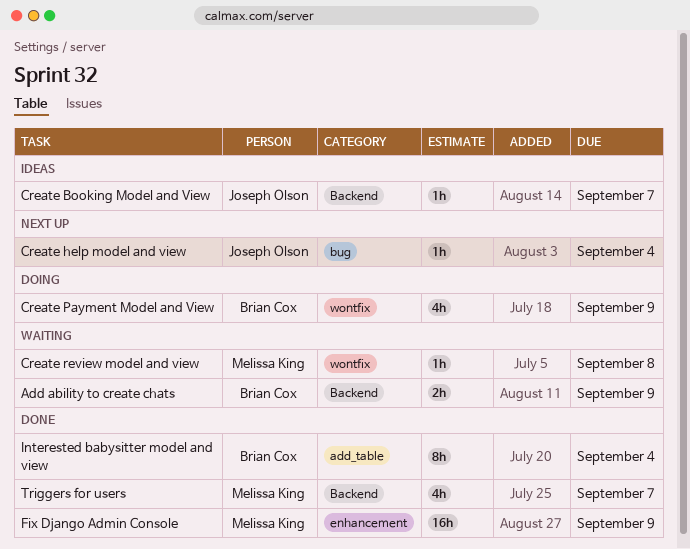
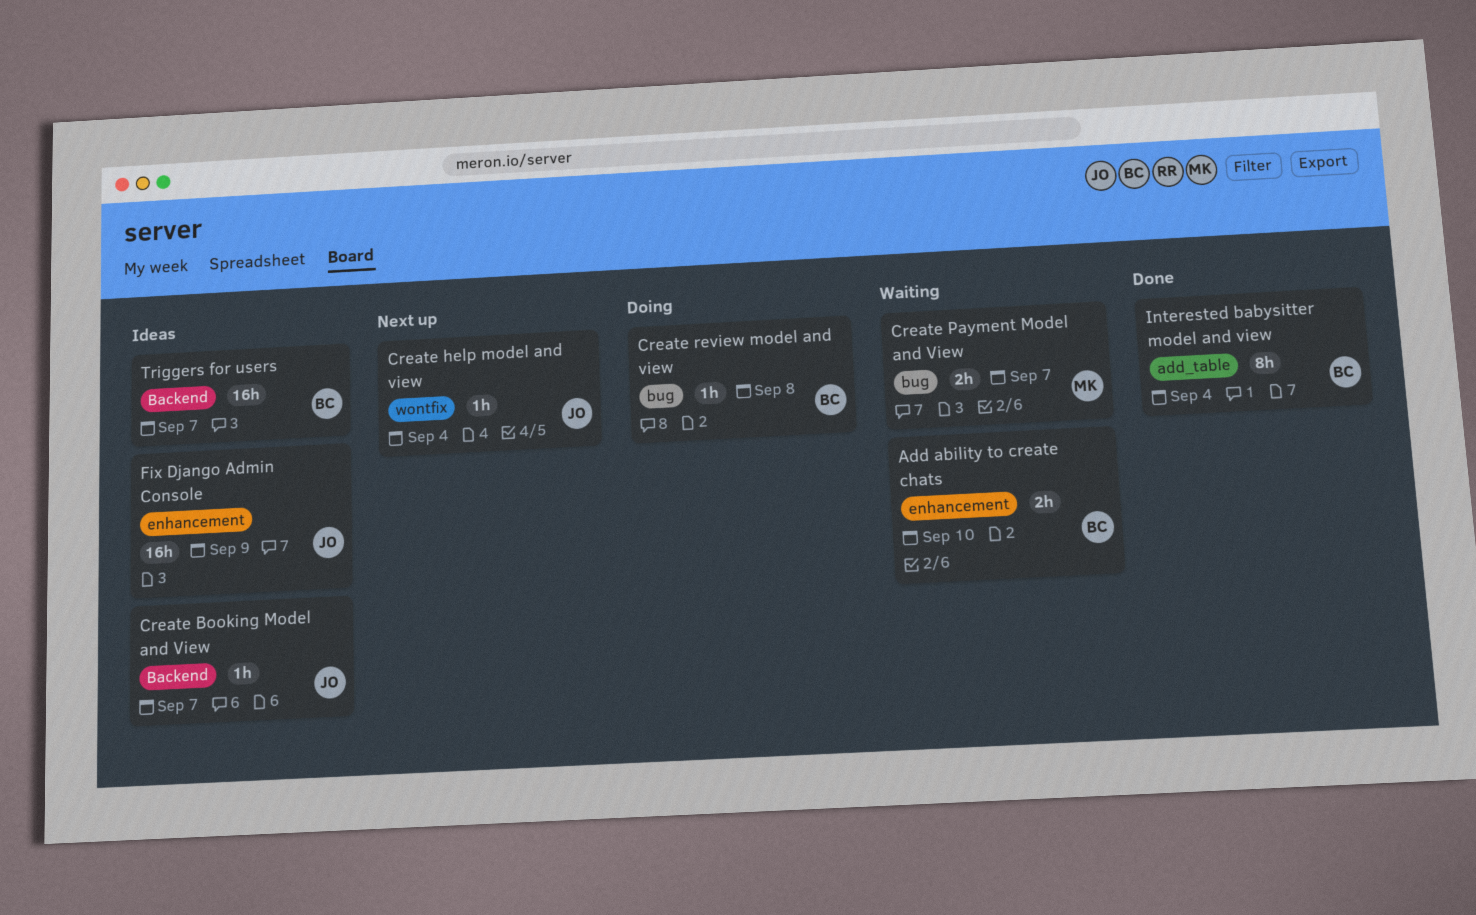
Add ability to create chats, label: Backend -> enhancement
Add ability to create chats, due: Sep 9 -> Sep 10
Create help model and view, label: bug -> wontfix
Create Payment Model and View, status: Doing -> Waiting
Create Payment Model and View, owner: Brian Cox -> Melissa King
Create Payment Model and View, label: wontfix -> bug
Create Payment Model and View, estimate: 4h -> 2h
Create Payment Model and View, due: Sep 9 -> Sep 7
Create review model and view, status: Waiting -> Doing
Create review model and view, owner: Melissa King -> Brian Cox
Create review model and view, label: wontfix -> bug
Fix Django Admin Console, status: Done -> Ideas
Fix Django Admin Console, owner: Melissa King -> Joseph Olson
Triggers for users, status: Done -> Ideas
Triggers for users, owner: Melissa King -> Brian Cox
Triggers for users, estimate: 4h -> 16h

